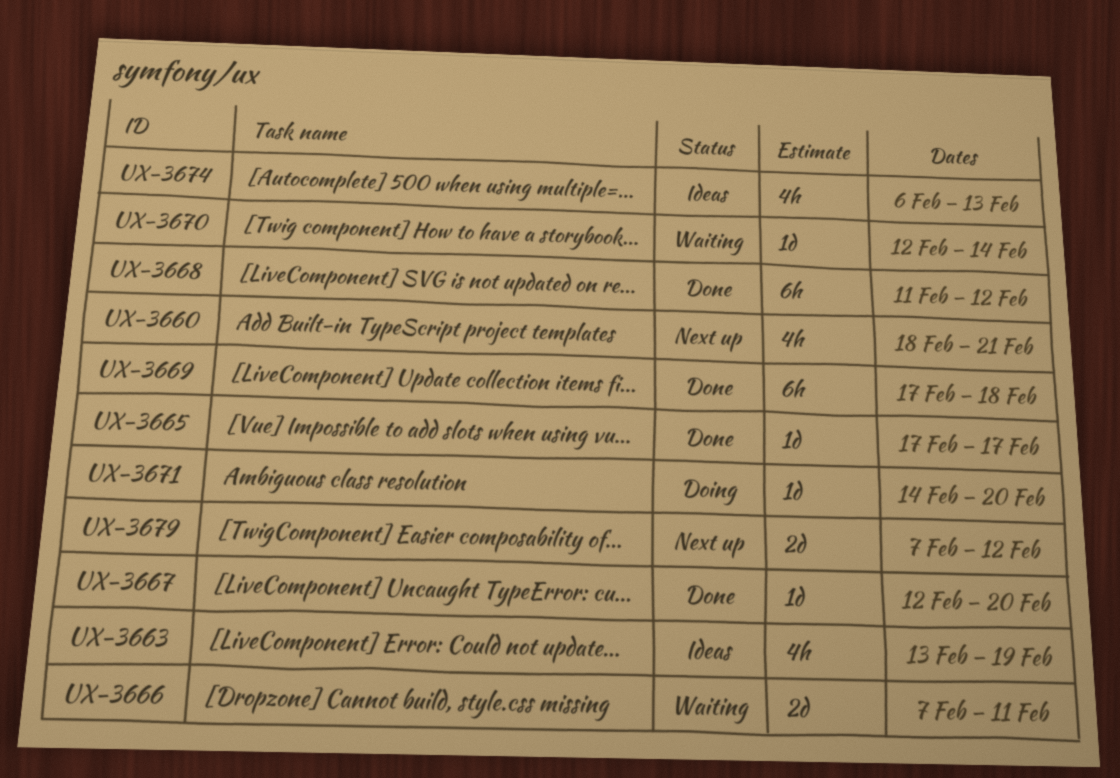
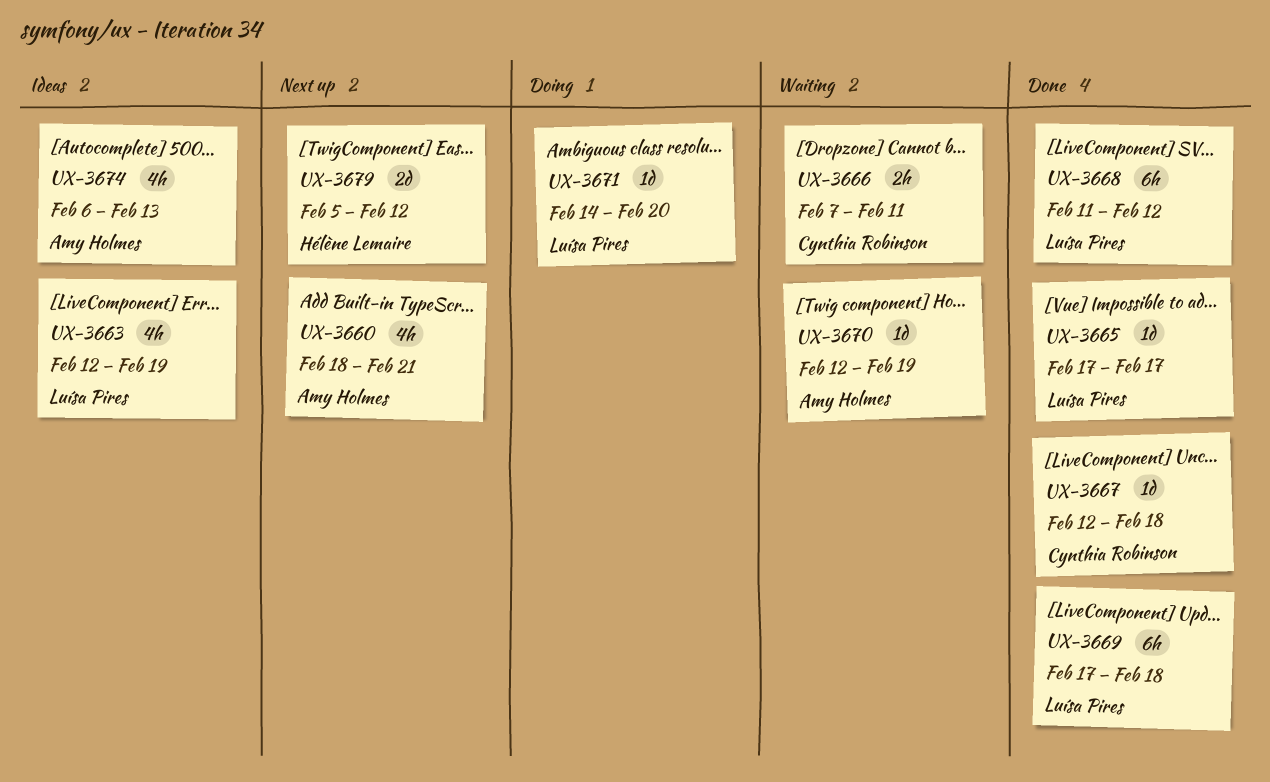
UX-3663, start: Feb 13 -> Feb 12
UX-3666, estimate: 2d -> 2h
UX-3667, due: Feb 20 -> Feb 18
UX-3670, due: Feb 14 -> Feb 19
UX-3679, start: Feb 7 -> Feb 5

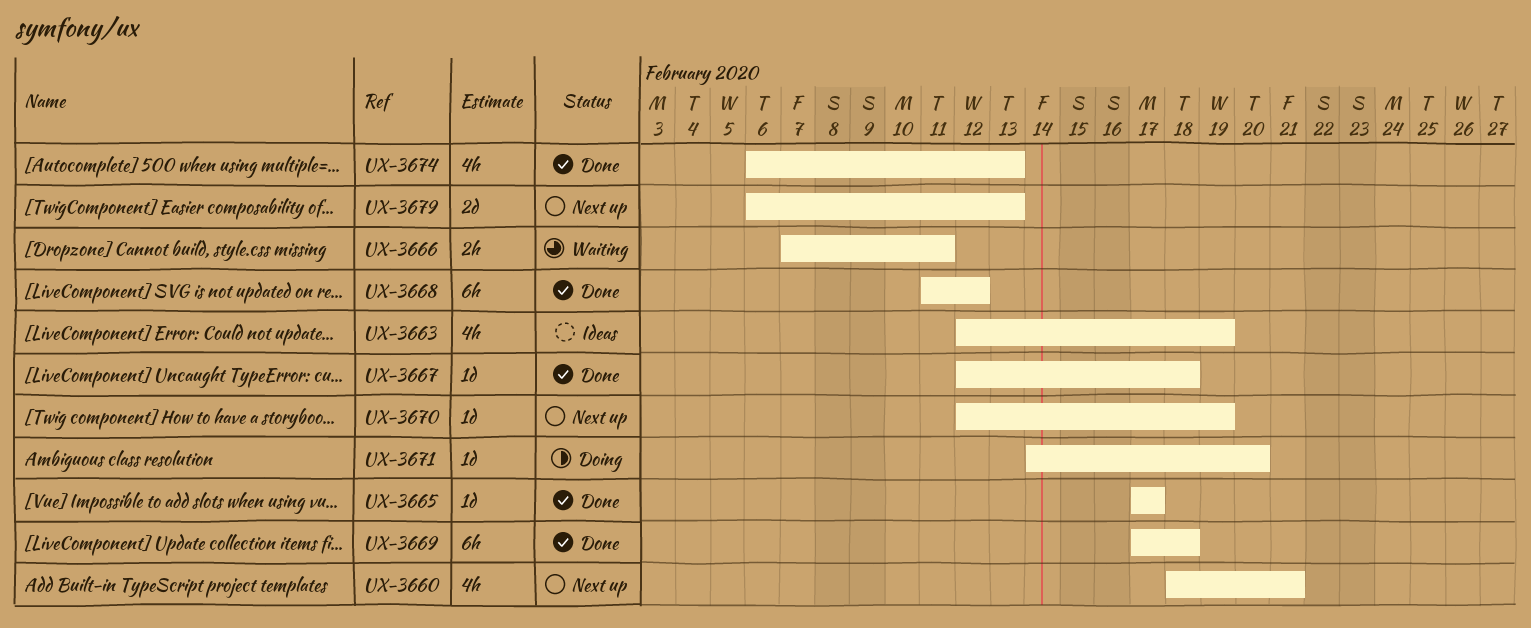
UX-3670, status: Waiting -> Next up
UX-3674, status: Ideas -> Done
UX-3679, start: Feb 5 -> Feb 6
UX-3679, due: Feb 12 -> Feb 13

